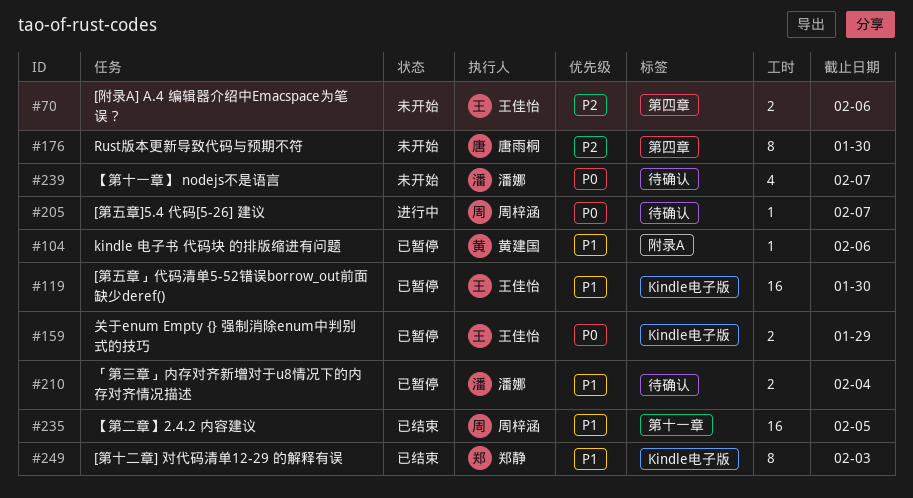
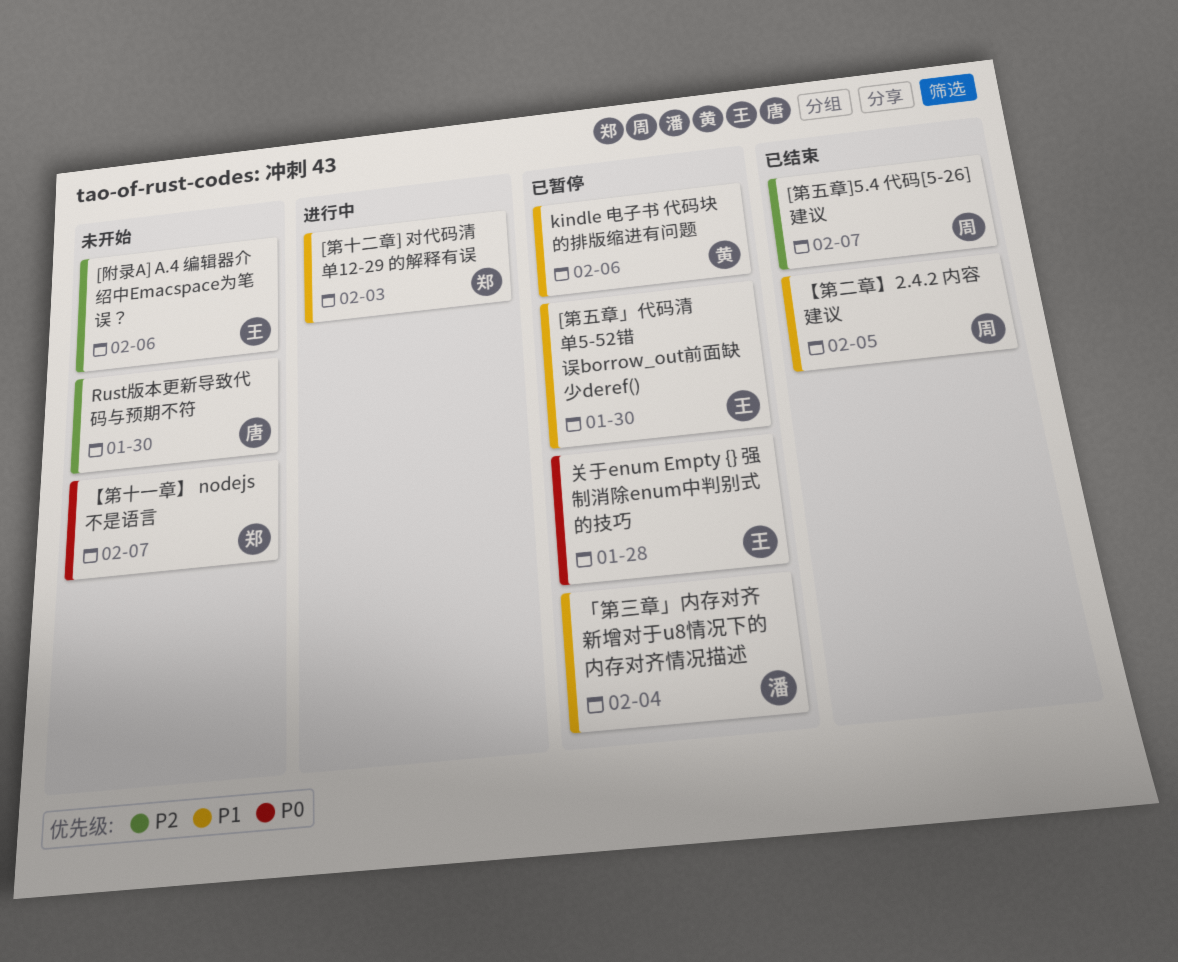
[第五章]5.4 代码[5-26] 建议, status: 进行中 -> 已结束
[第五章]5.4 代码[5-26] 建议, priority: P0 -> P2
[第十二章] 对代码清单12-29 的解释有误, status: 已结束 -> 进行中
【第十一章】 nodejs不是语言, owner: 潘娜 -> 郑静
关于enum Empty {} 强制消除enum中判别式的技巧, due: Jan 29 -> Jan 28

